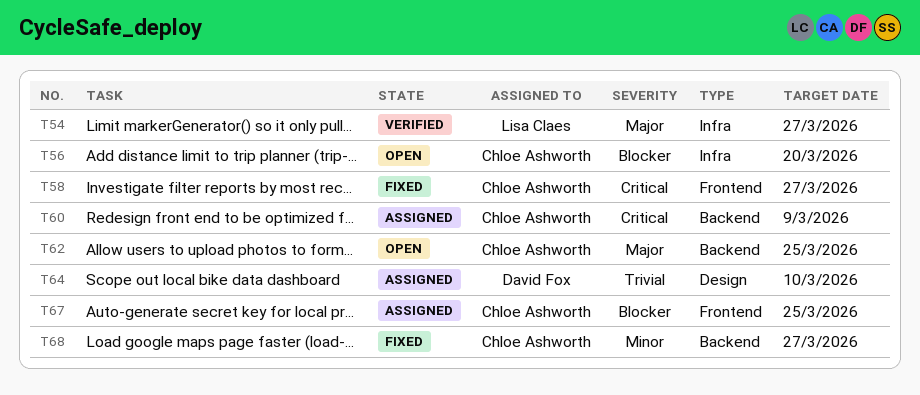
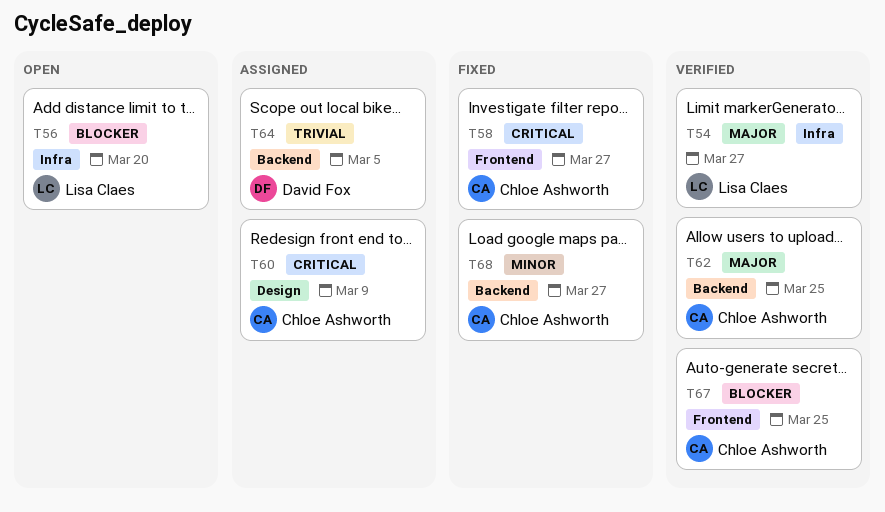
T56, owner: Chloe Ashworth -> Lisa Claes
T60, label: Backend -> Design
T62, status: Open -> Verified
T64, label: Design -> Backend
T64, due: Mar 10 -> Mar 5
T67, status: Assigned -> Verified

